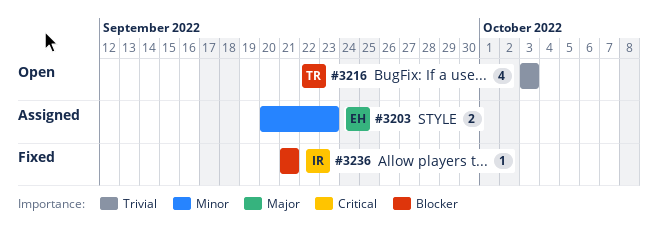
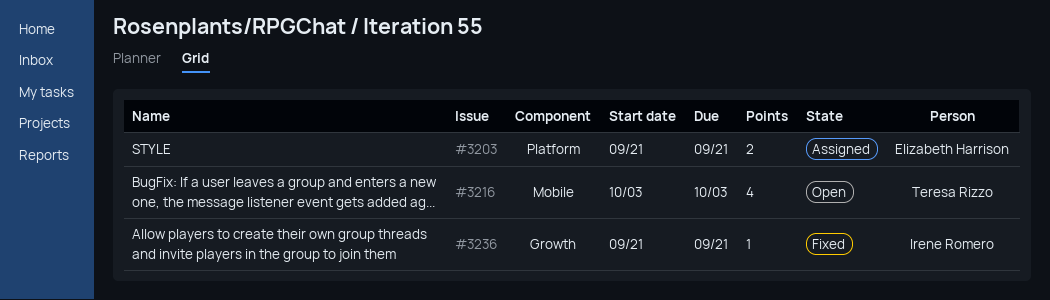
#3203, start: Sep 20 -> Sep 21
#3203, due: Sep 23 -> Sep 21

